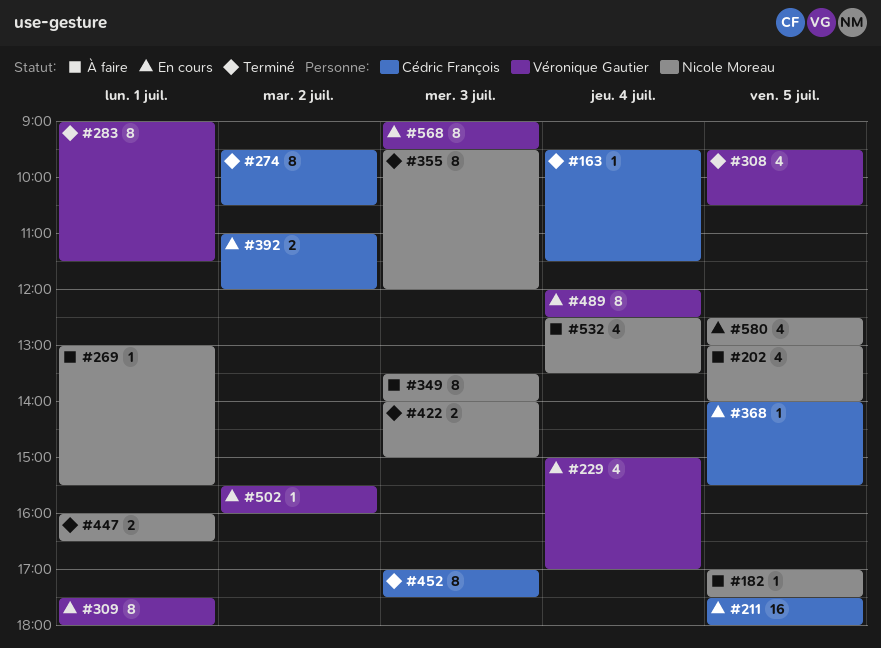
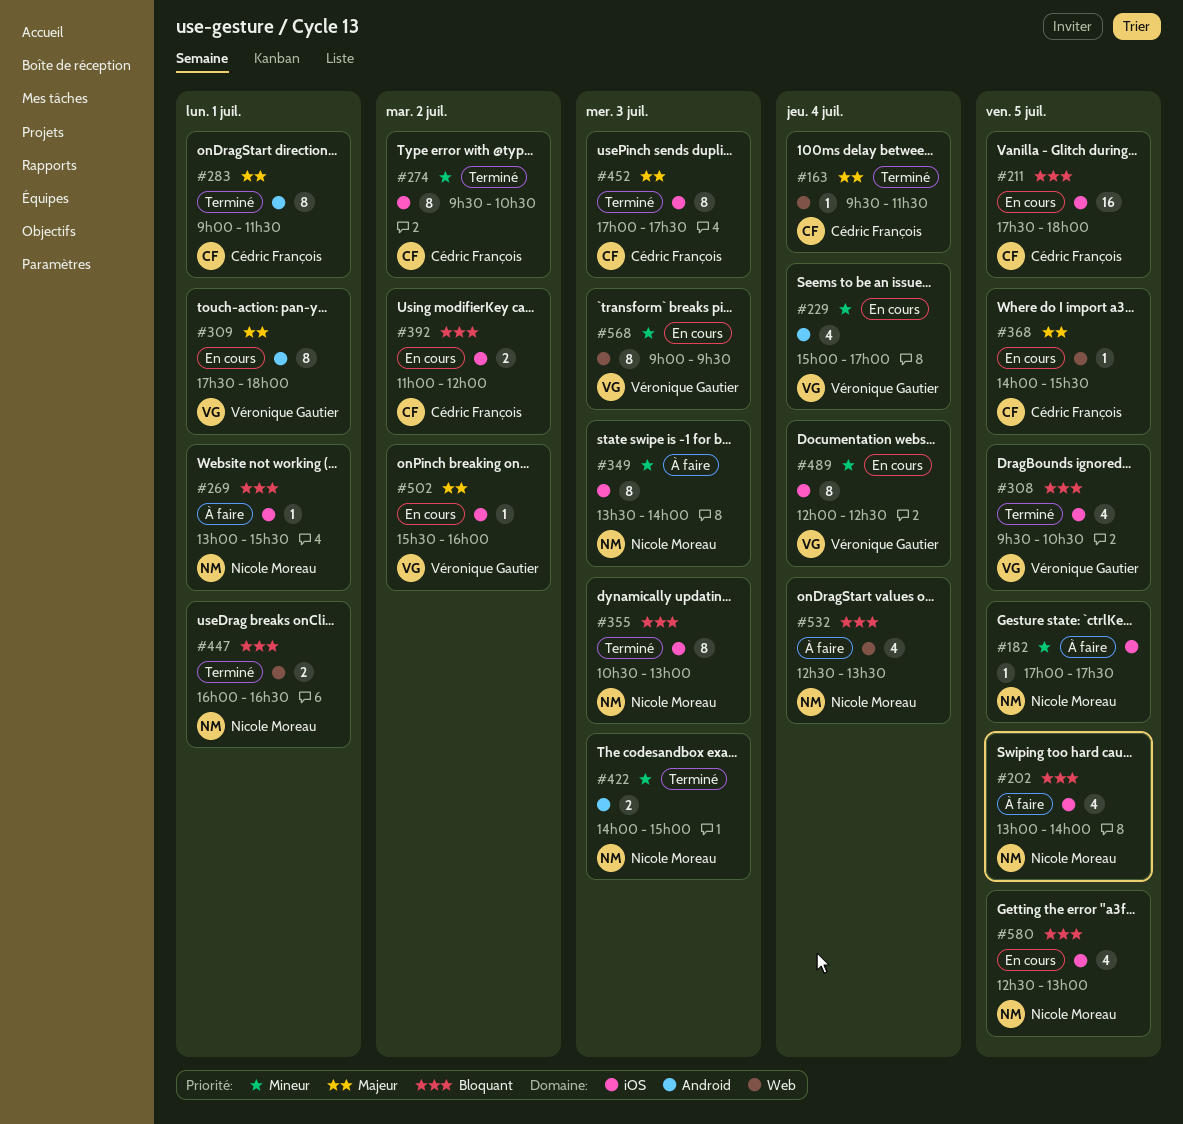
#283, owner: Véronique Gautier -> Cédric François
#355, begins: 09:30 -> 10:30
#355, ends: 12:00 -> 13:00

